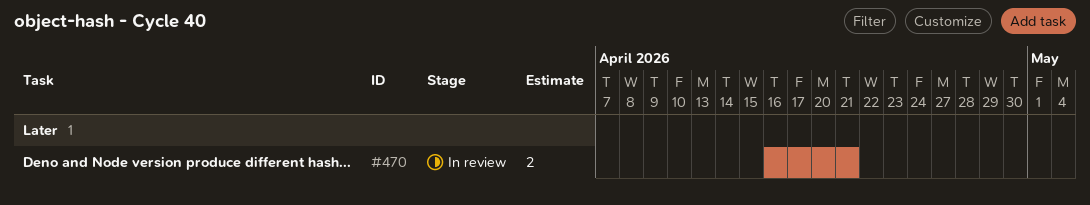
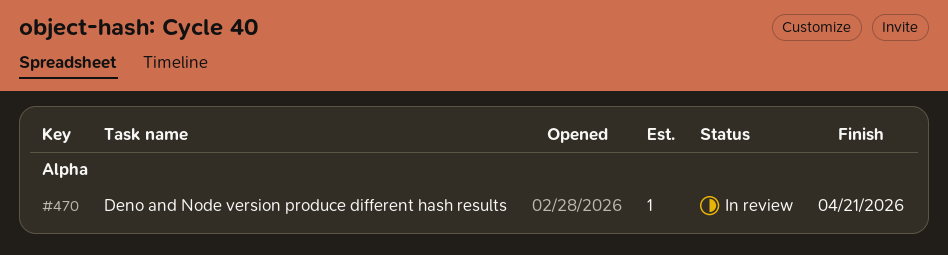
#470, estimate: 2 -> 1

